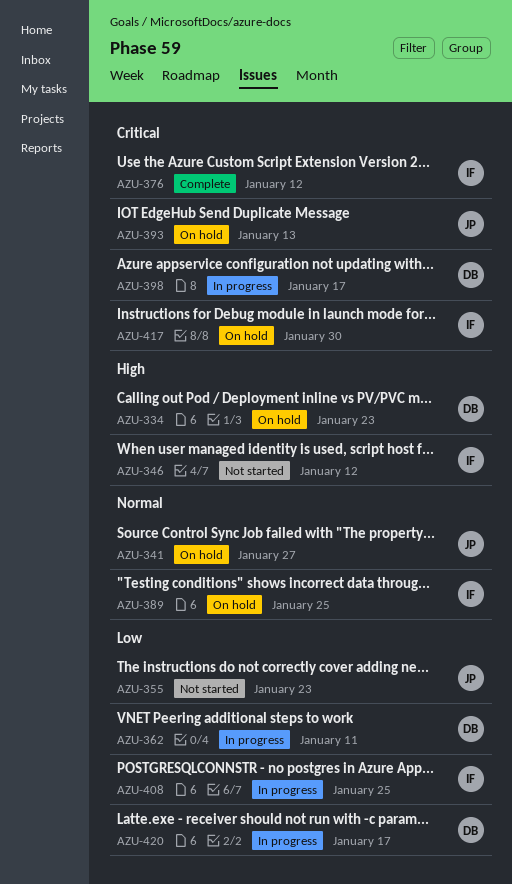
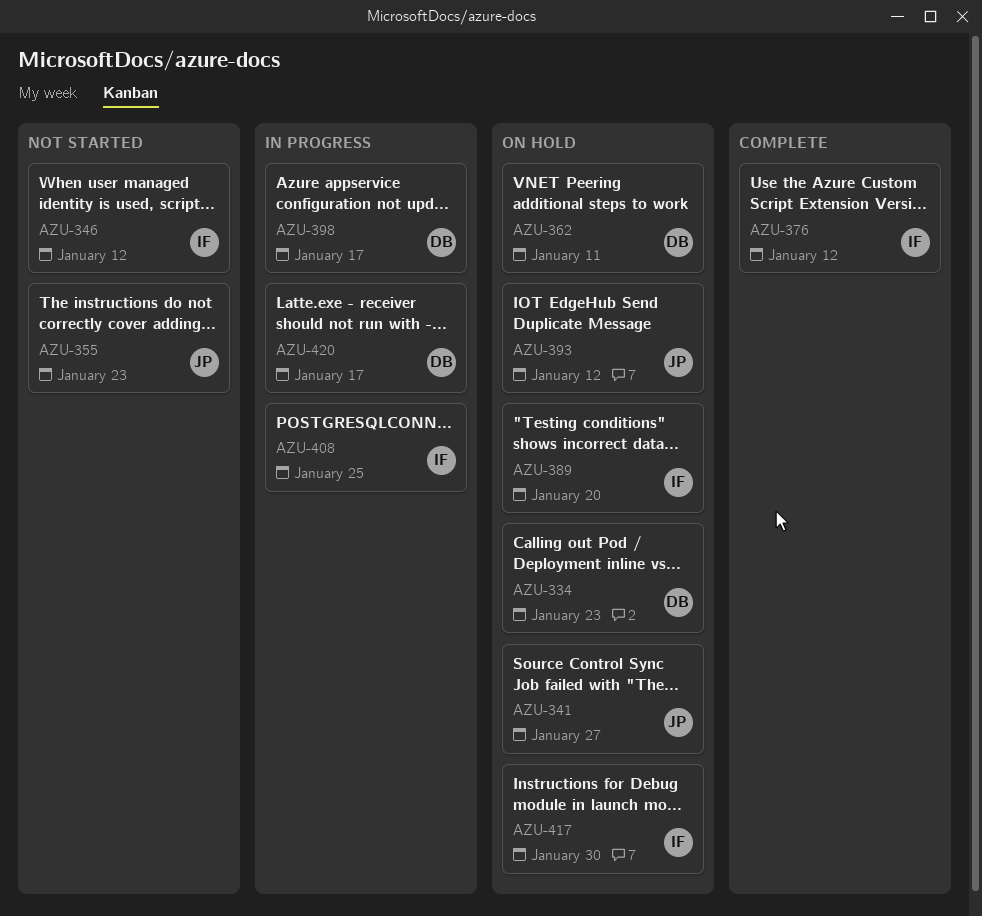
AZU-362, status: In progress -> On hold
AZU-389, due: Jan 25 -> Jan 20
AZU-393, due: Jan 13 -> Jan 12

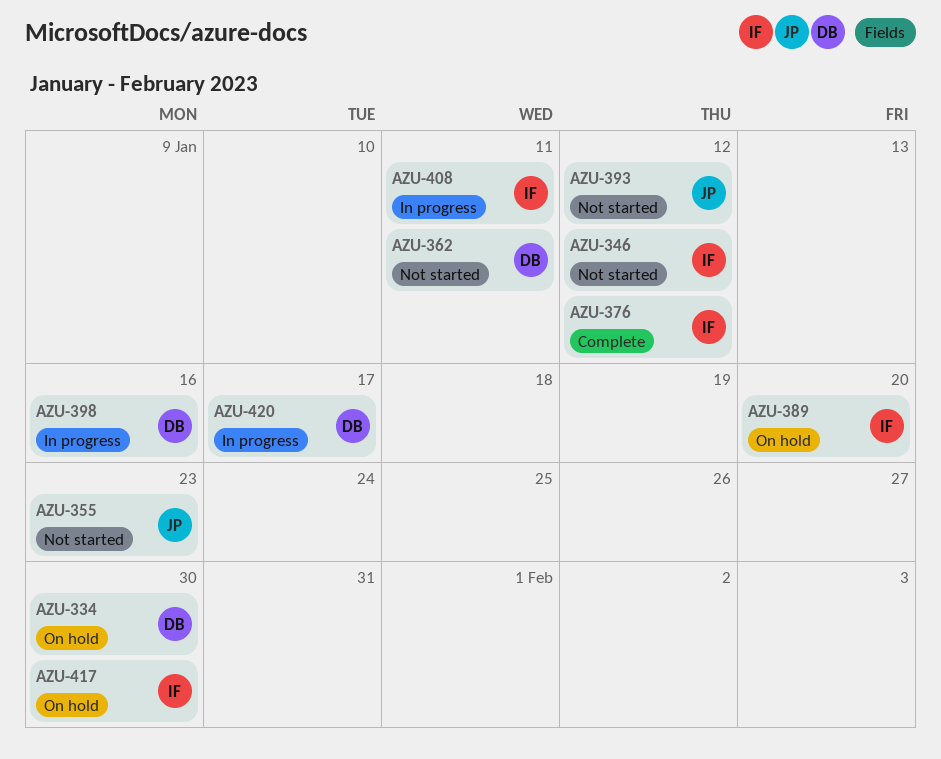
AZU-334, due: Jan 23 -> Jan 30
AZU-341: present -> none
AZU-362, status: On hold -> Not started
AZU-393, status: On hold -> Not started
AZU-398, due: Jan 17 -> Jan 16
AZU-408, due: Jan 25 -> Jan 11

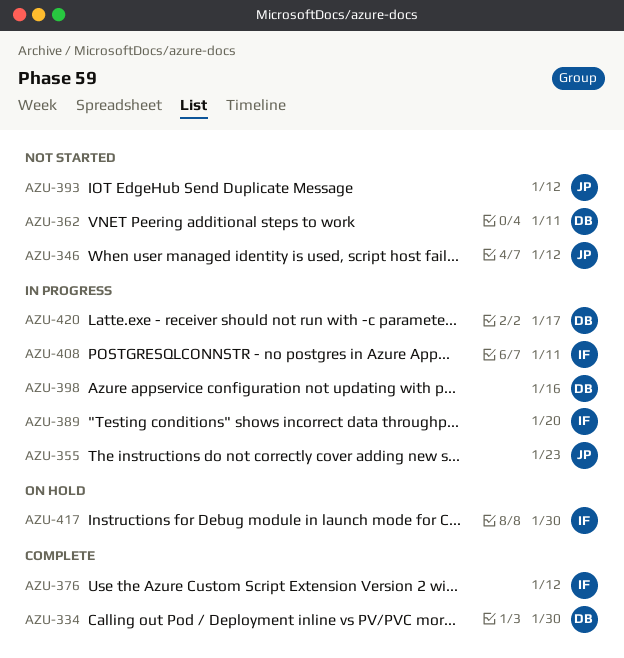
AZU-334, status: On hold -> Complete
AZU-346, owner: IF -> JP
AZU-355, status: Not started -> In progress
AZU-389, status: On hold -> In progress

